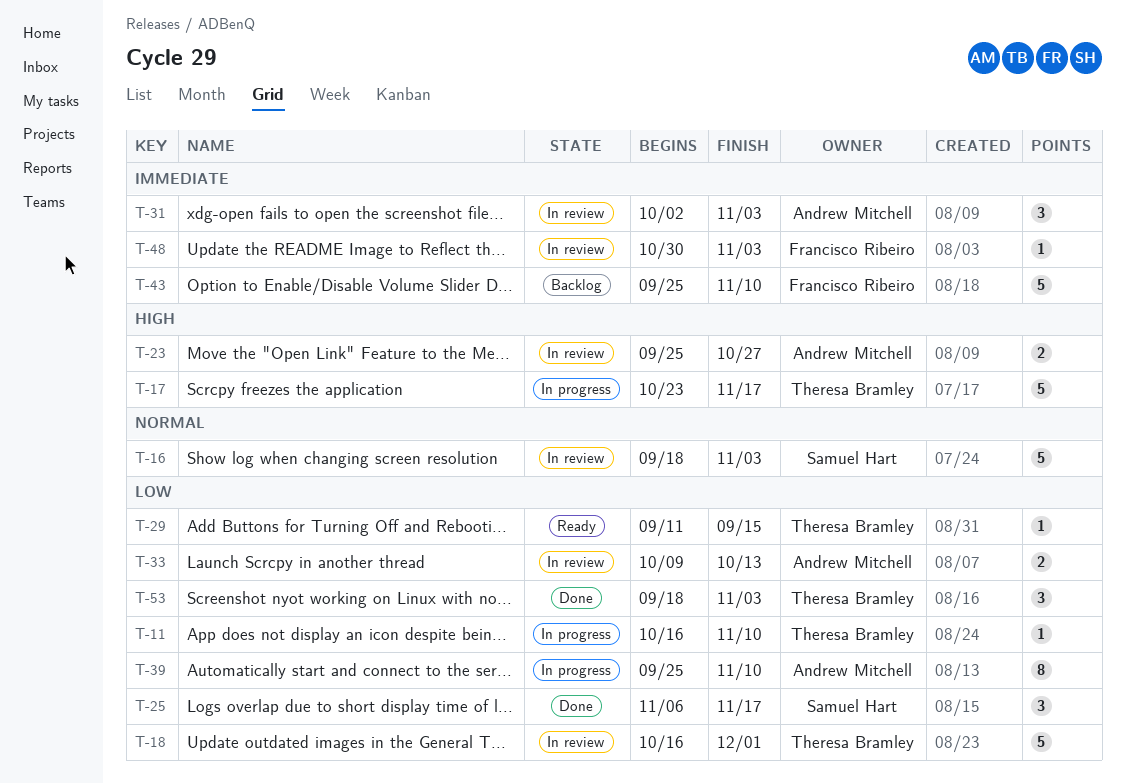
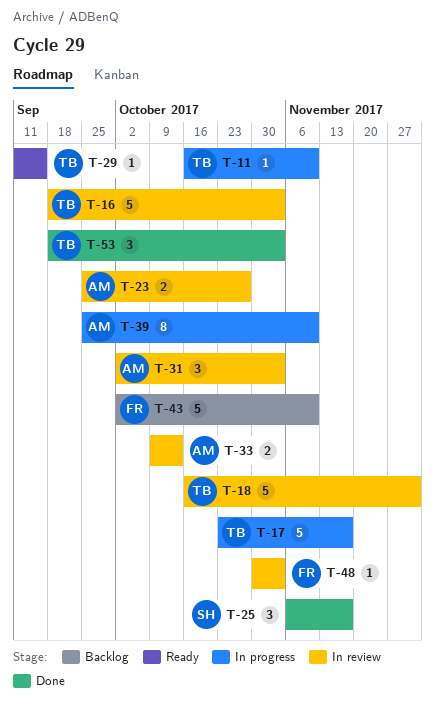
T-16, owner: Samuel Hart -> Theresa Bramley
T-43, start: Sep 25 -> Oct 2

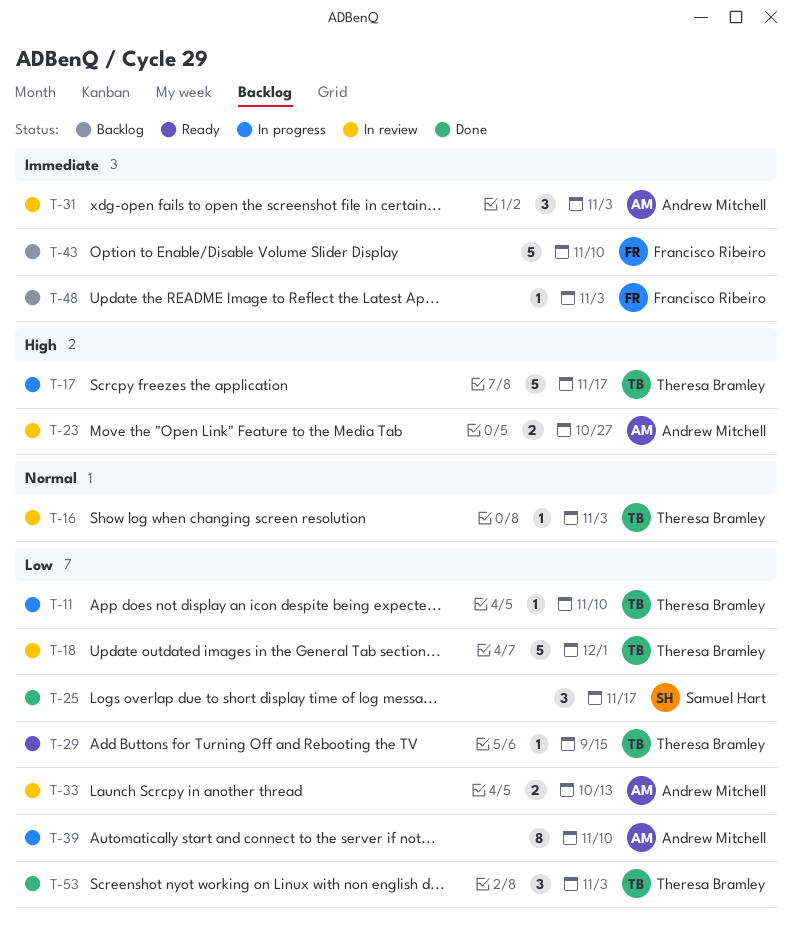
T-16, estimate: 5 -> 1
T-48, status: In review -> Backlog

